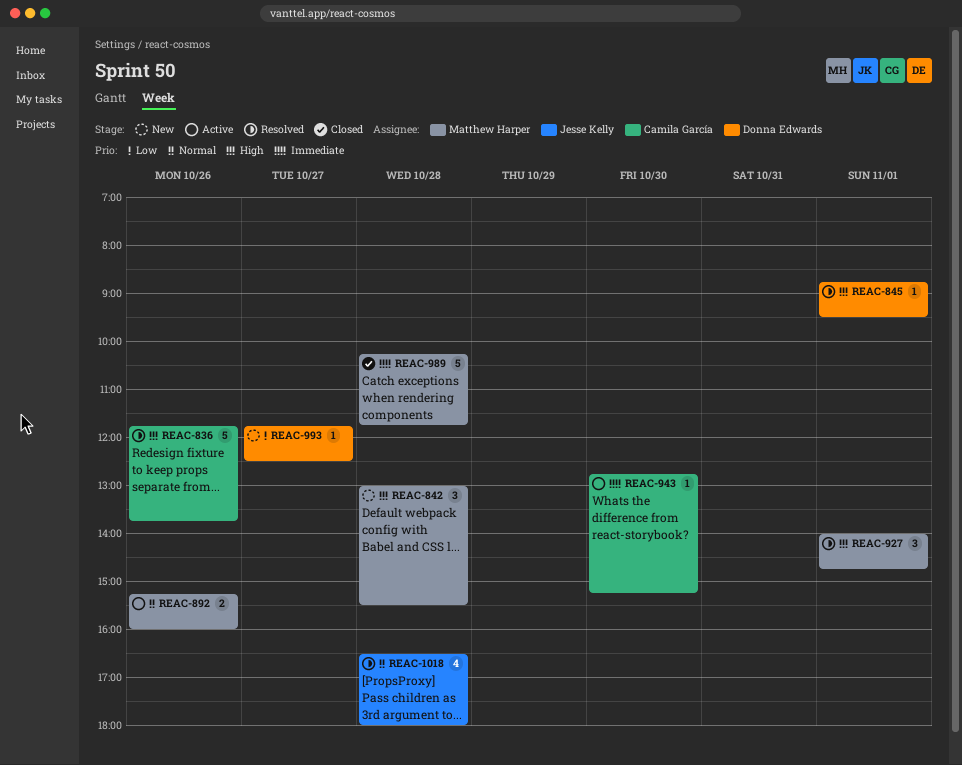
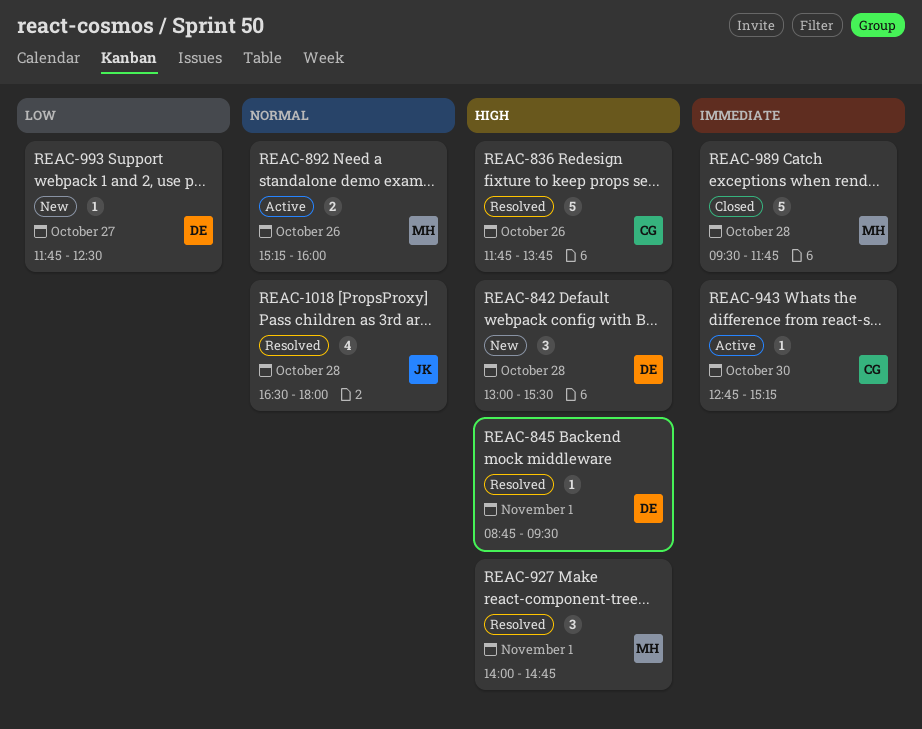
REAC-842, owner: Matthew Harper -> Donna Edwards
REAC-989, begins: 10:15 -> 09:30

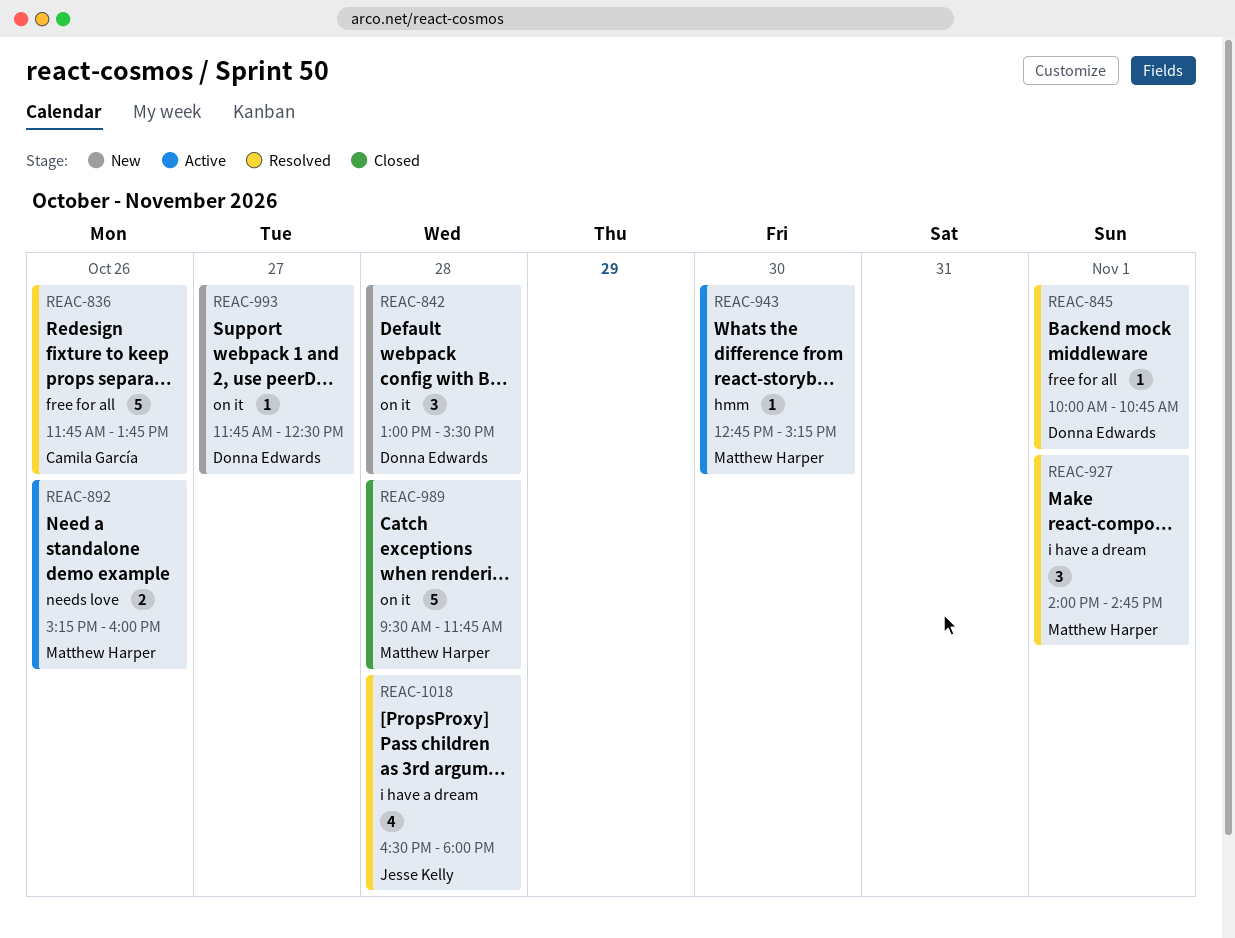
REAC-845, begins: 08:45 -> 10:00
REAC-845, ends: 09:30 -> 10:45
REAC-943, owner: Camila García -> Matthew Harper

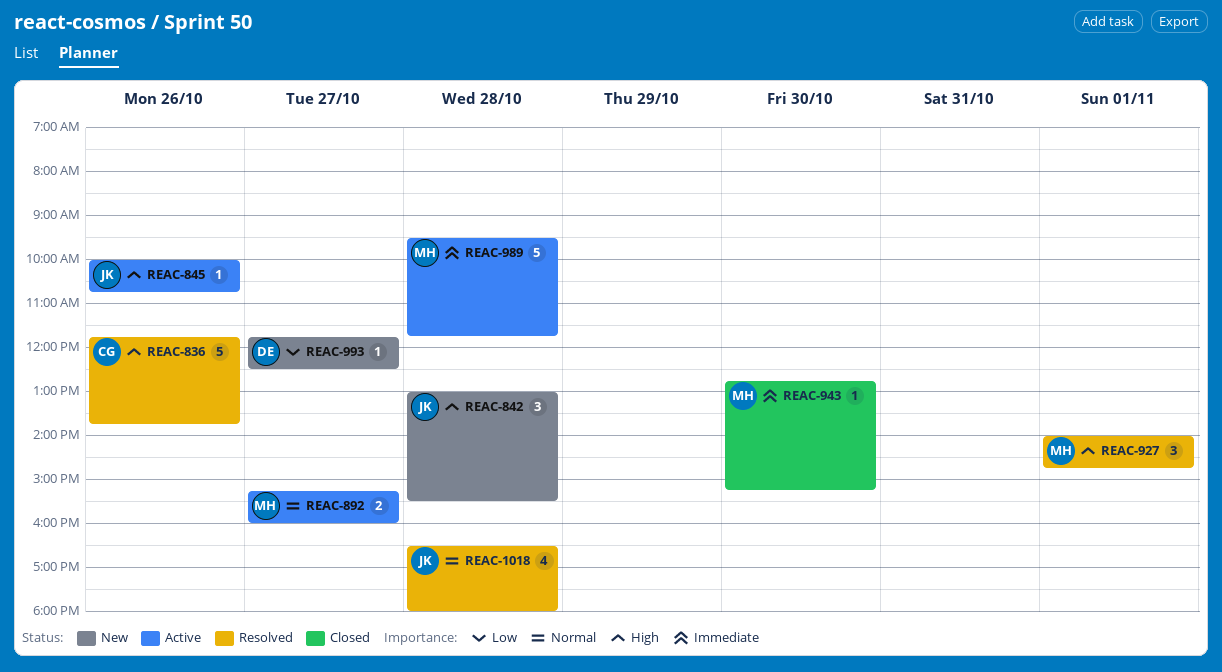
REAC-842, owner: Donna Edwards -> Jesse Kelly
REAC-845, status: Resolved -> Active
REAC-845, owner: Donna Edwards -> Jesse Kelly
REAC-845, day: Nov 1 -> Oct 26
REAC-892, day: Oct 26 -> Oct 27
REAC-943, status: Active -> Closed
REAC-989, status: Closed -> Active

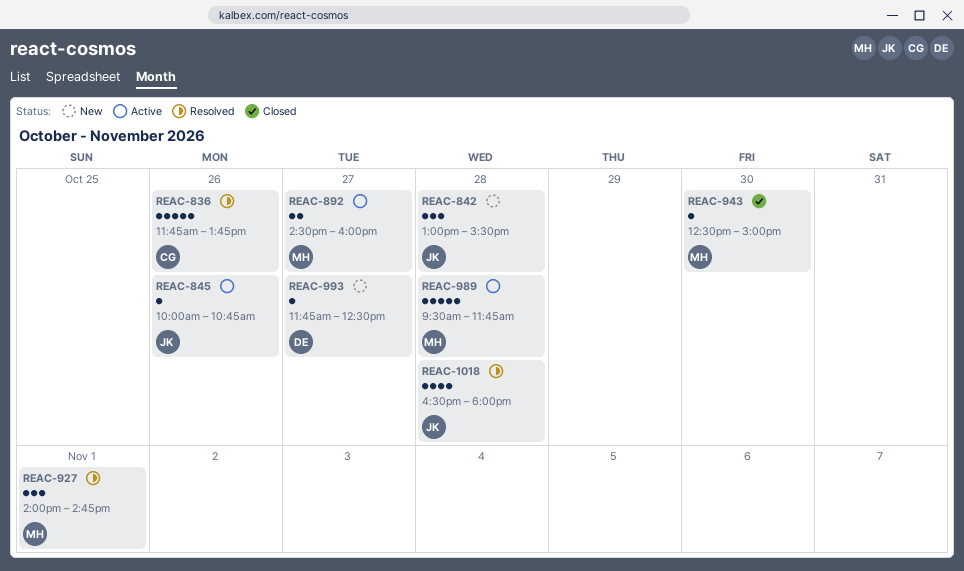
REAC-892, begins: 15:15 -> 14:30
REAC-943, begins: 12:45 -> 12:30
REAC-943, ends: 15:15 -> 15:00

